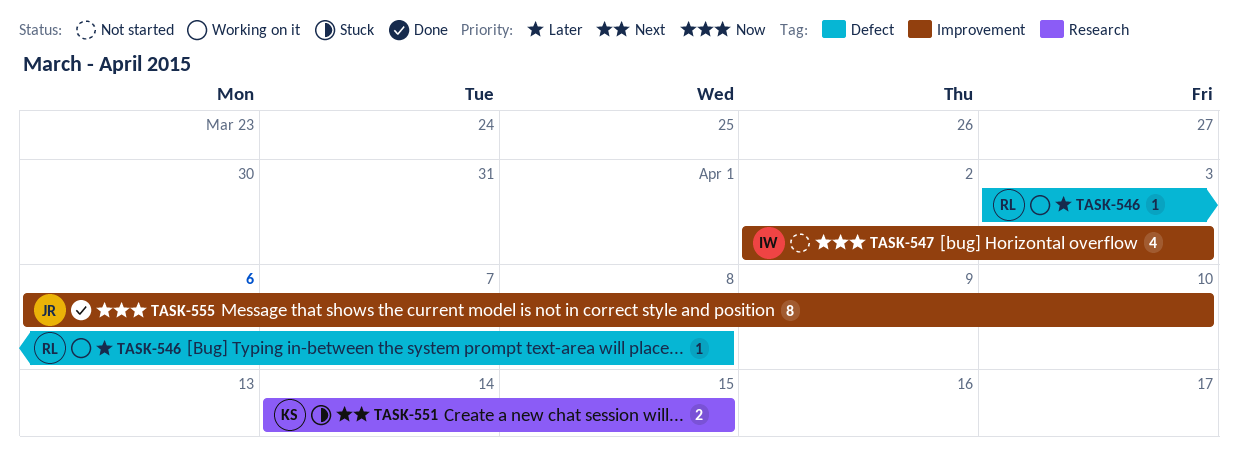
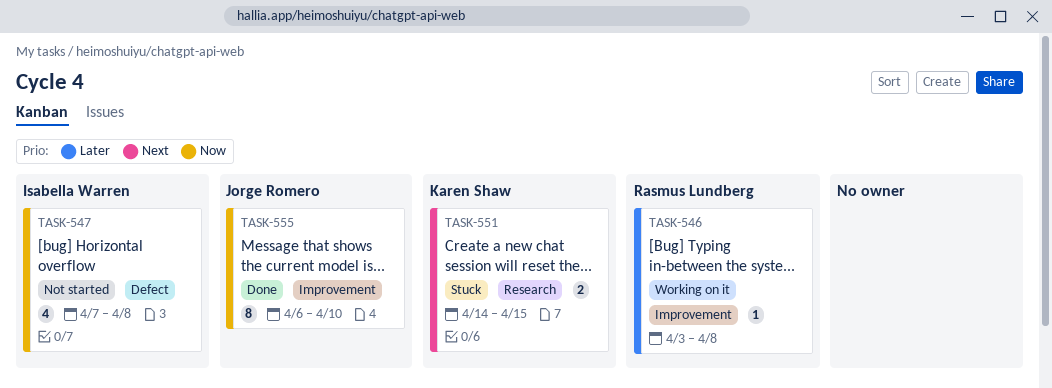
TASK-546, label: Defect -> Improvement
TASK-547, label: Improvement -> Defect
TASK-547, start: Apr 2 -> Apr 7
TASK-547, due: Apr 3 -> Apr 8

